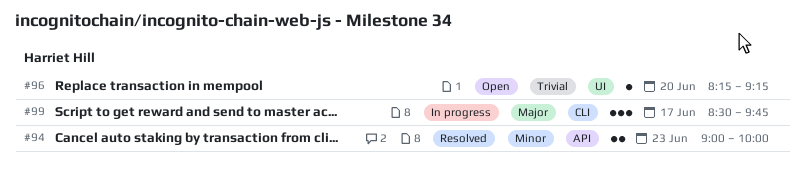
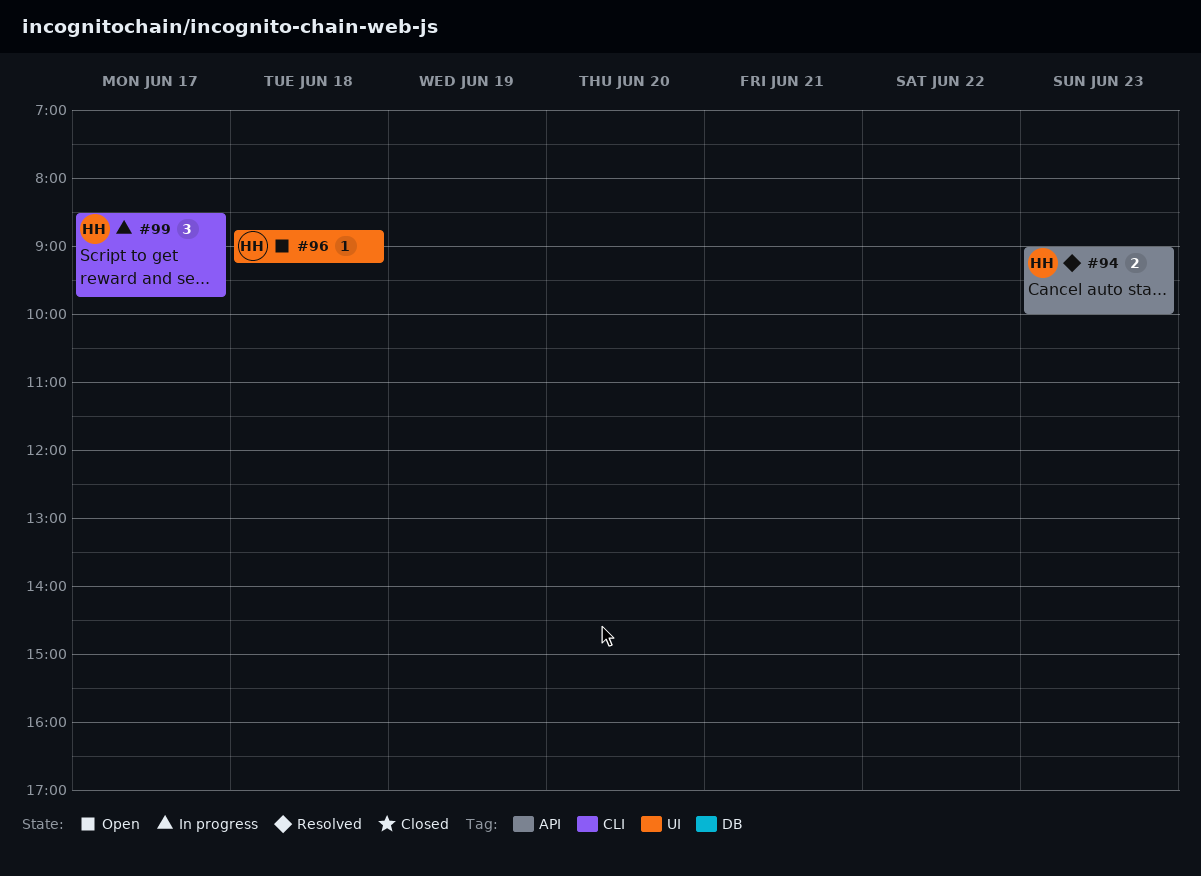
#96, day: Jun 20 -> Jun 18
#96, begins: 08:15 -> 08:45

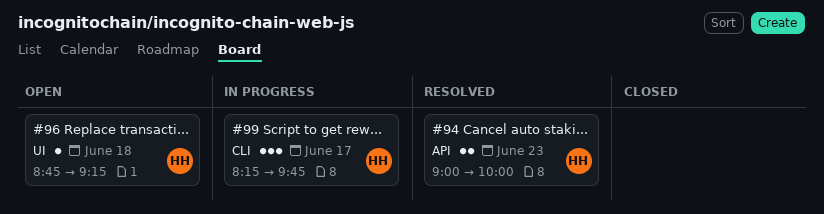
#99, begins: 08:30 -> 08:15

